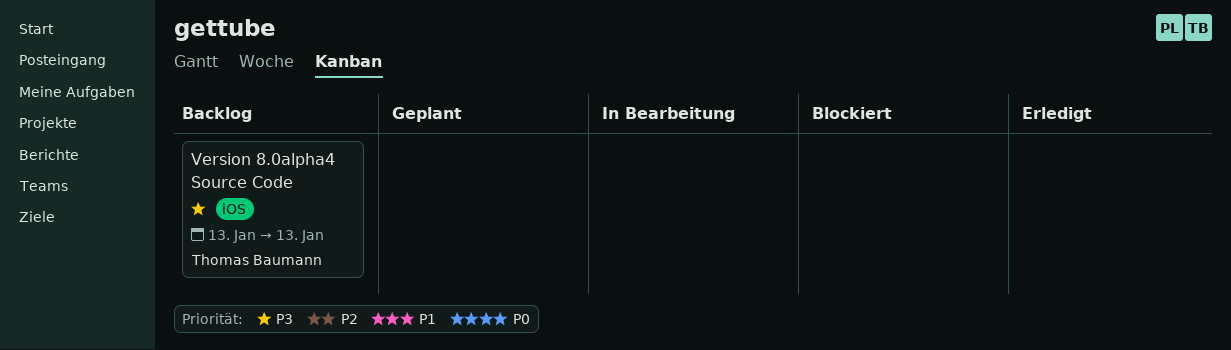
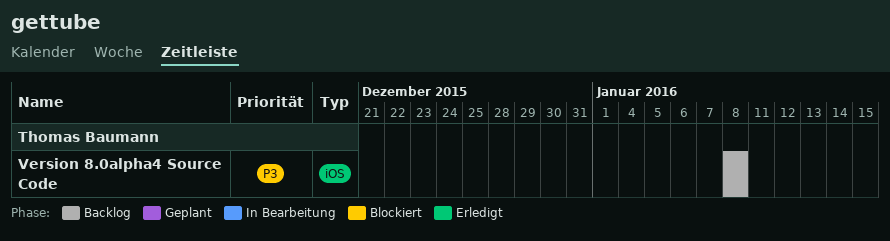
Version 8.0alpha4 Source Code, start: Jan 13 -> Jan 8
Version 8.0alpha4 Source Code, due: Jan 13 -> Jan 8

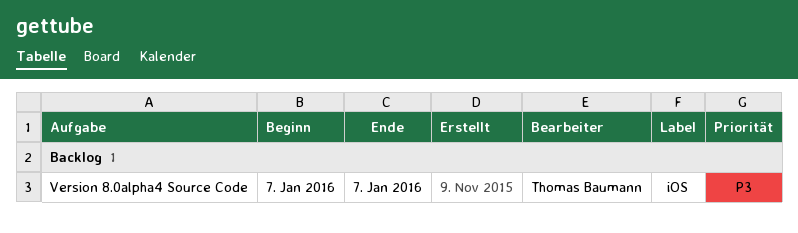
Version 8.0alpha4 Source Code, start: Jan 8 -> Jan 7
Version 8.0alpha4 Source Code, due: Jan 8 -> Jan 7

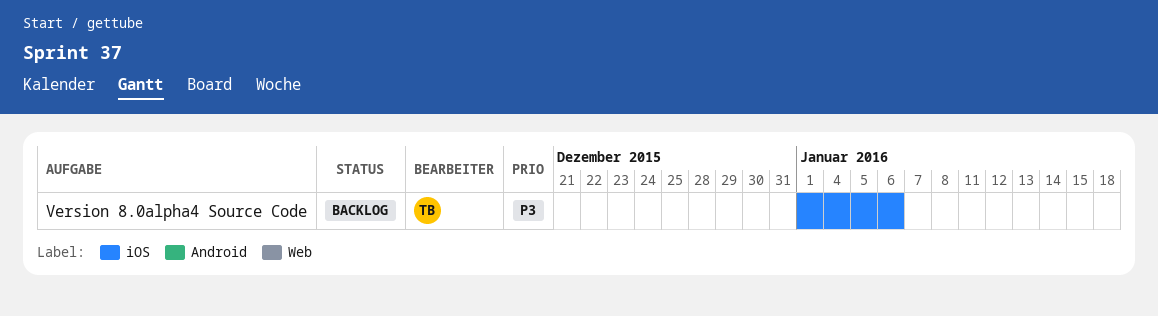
Version 8.0alpha4 Source Code, start: Jan 7 -> Jan 1
Version 8.0alpha4 Source Code, due: Jan 7 -> Jan 6

